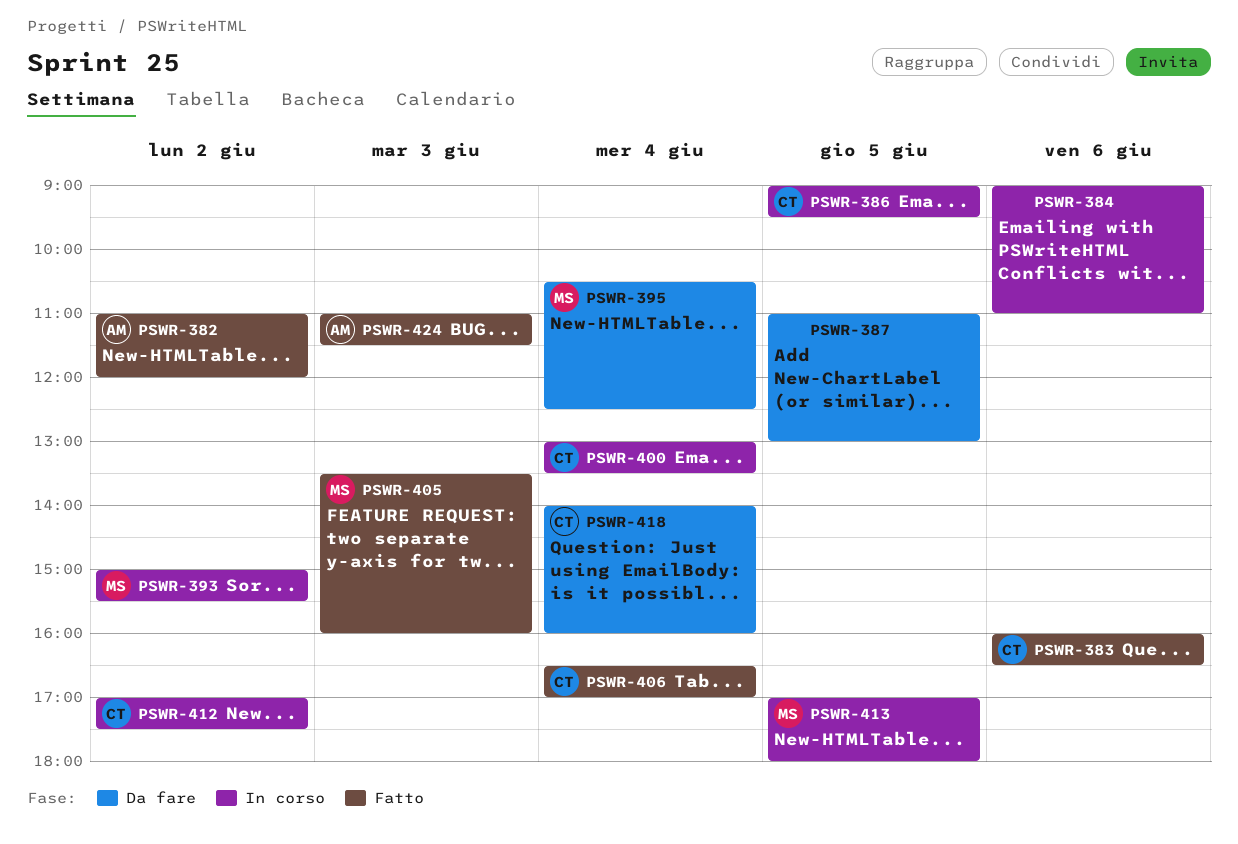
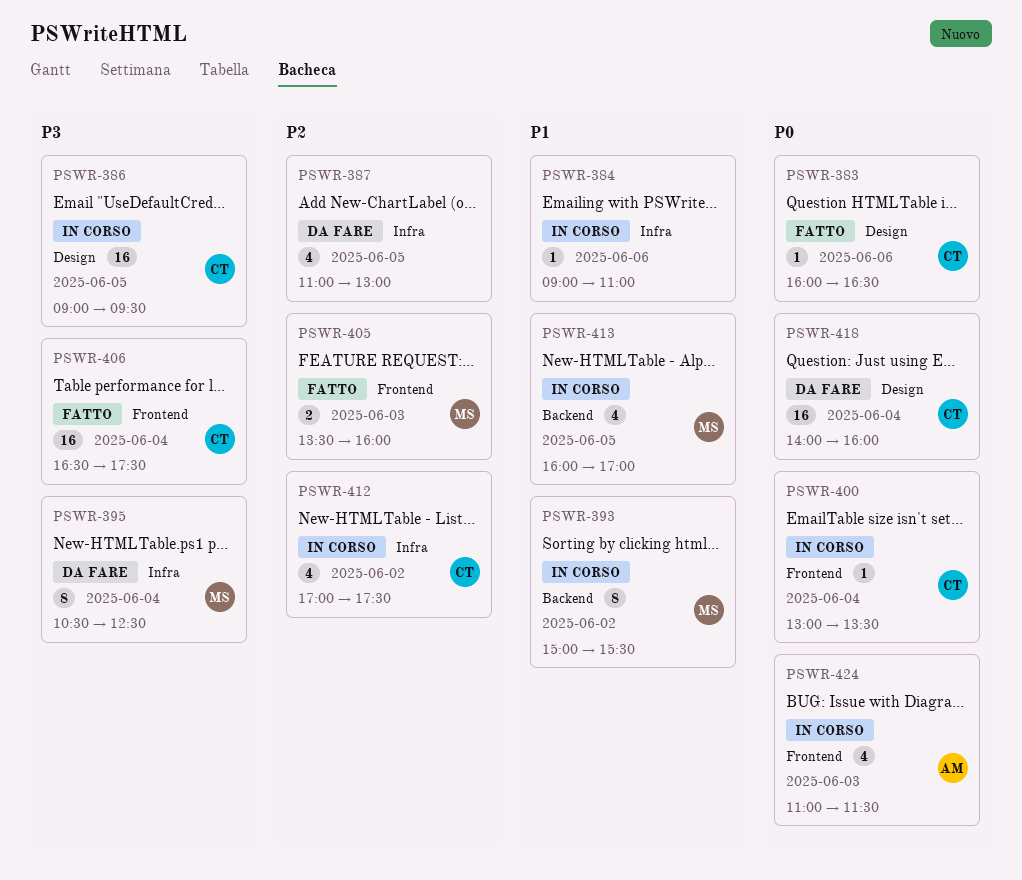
PSWR-382: present -> none
PSWR-406, ends: 17:00 -> 17:30
PSWR-413, begins: 17:00 -> 16:00
PSWR-413, ends: 18:00 -> 17:00
PSWR-424, status: Fatto -> In corso

